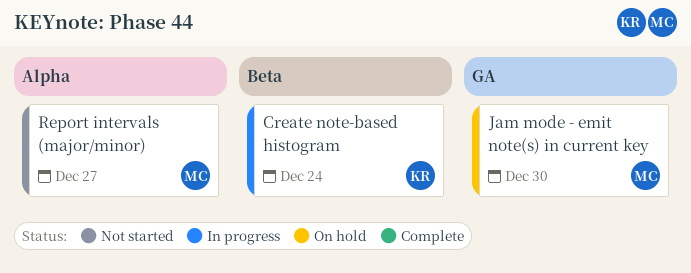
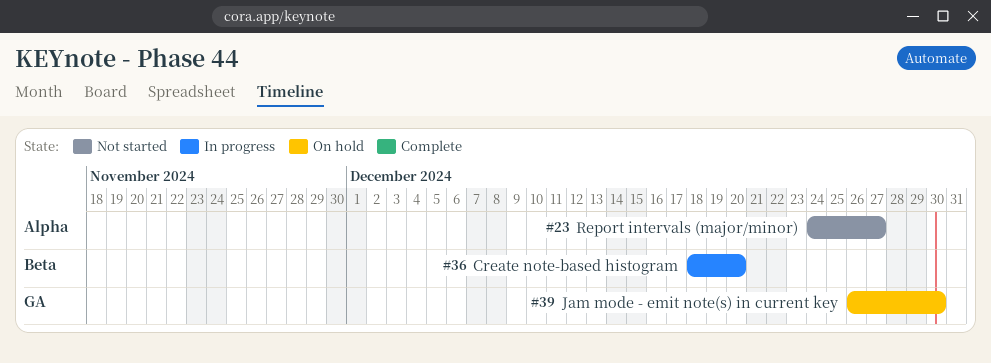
Create note-based histogram, due: Dec 24 -> Dec 20

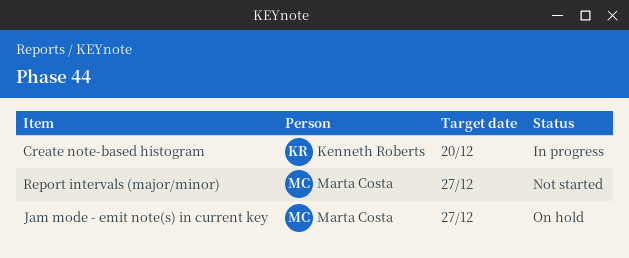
Jam mode - emit note(s) in current key, due: Dec 30 -> Dec 27

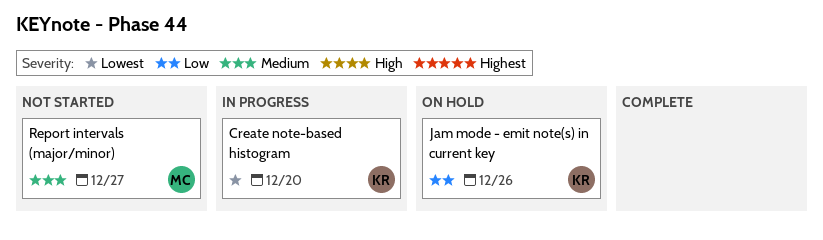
Jam mode - emit note(s) in current key, owner: Marta Costa -> Kenneth Roberts
Jam mode - emit note(s) in current key, due: Dec 27 -> Dec 26

